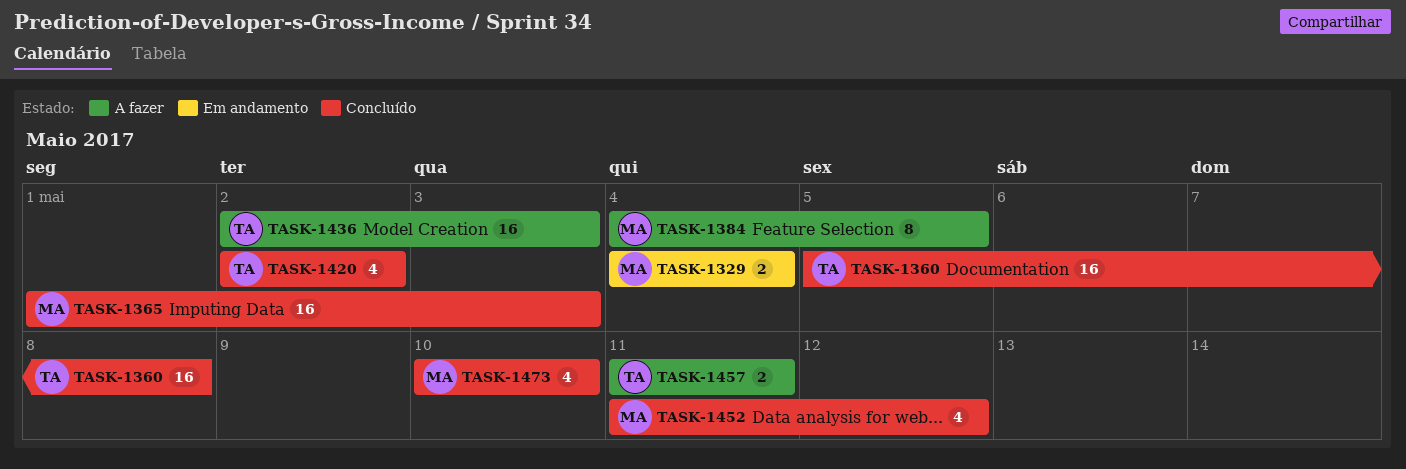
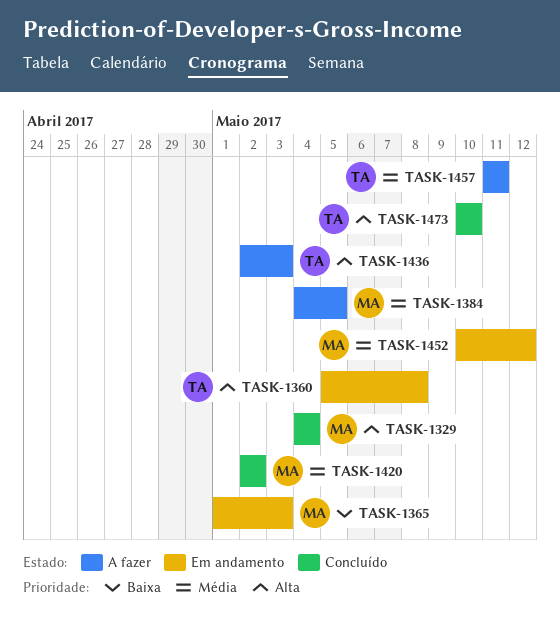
TASK-1329, status: Em andamento -> Concluído
TASK-1360, status: Concluído -> Em andamento
TASK-1365, status: Concluído -> Em andamento
TASK-1420, owner: TA -> MA
TASK-1452, status: Concluído -> Em andamento
TASK-1452, start: May 11 -> May 10
TASK-1473, owner: MA -> TA

